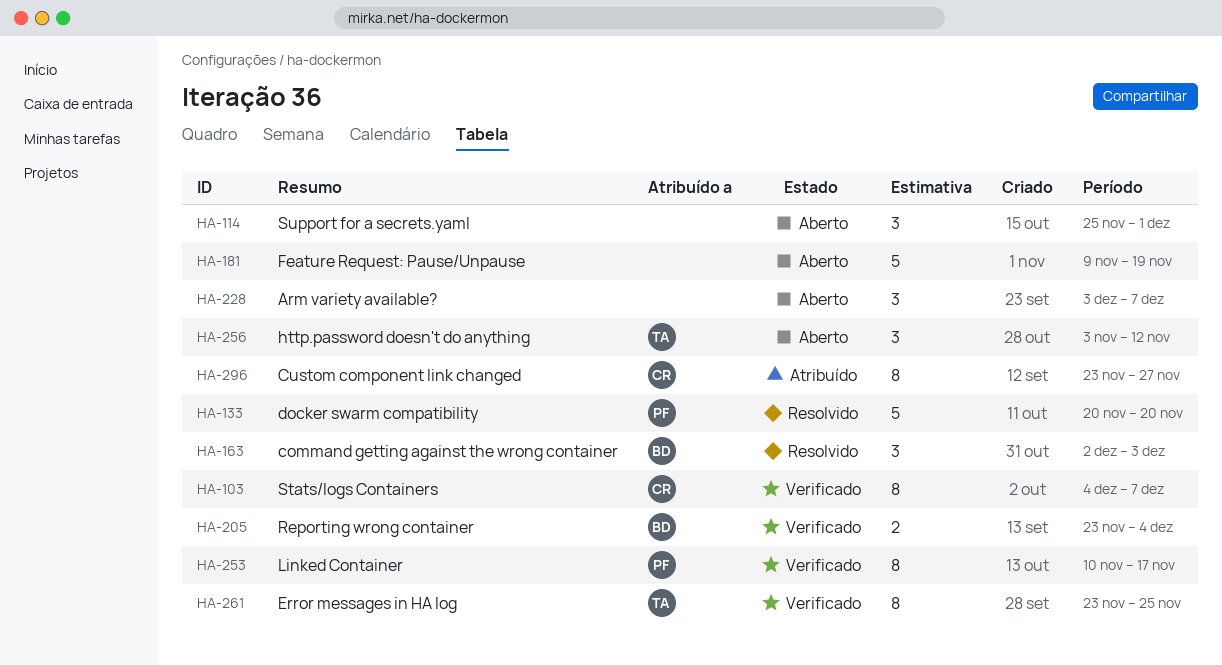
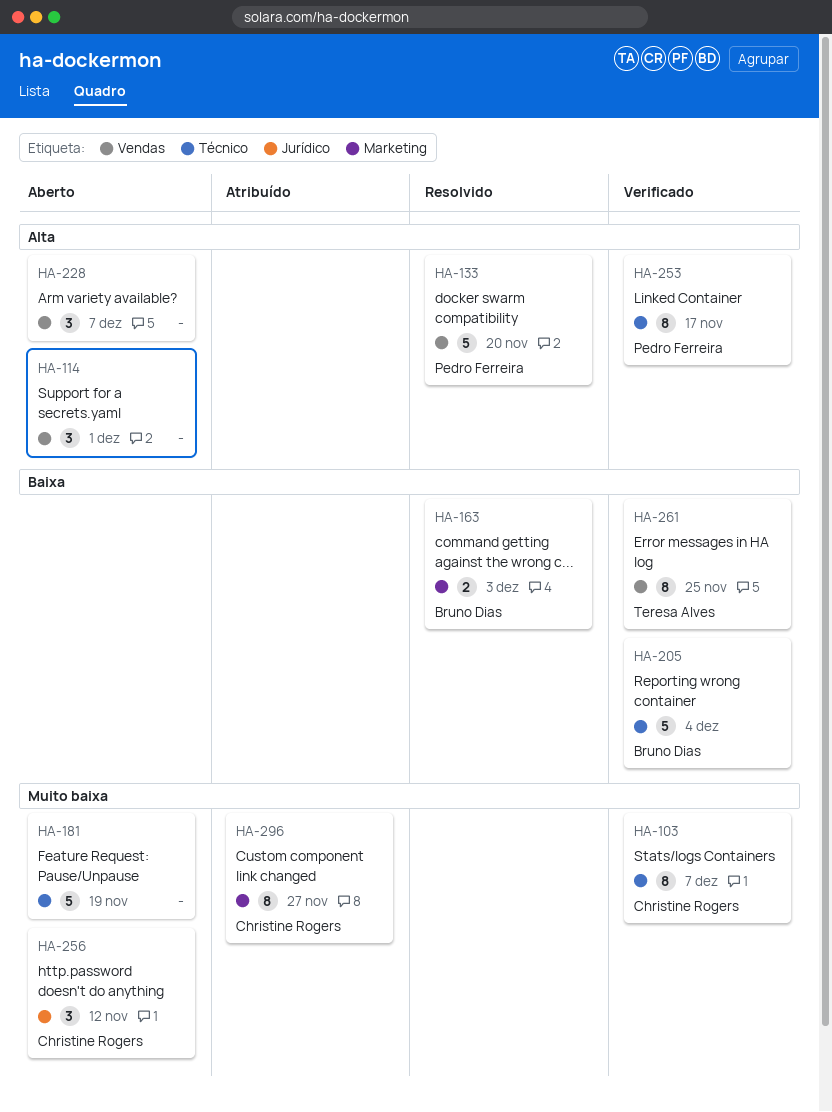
HA-163, estimate: 3 -> 2
HA-205, estimate: 2 -> 5
HA-256, owner: Teresa Alves -> Christine Rogers

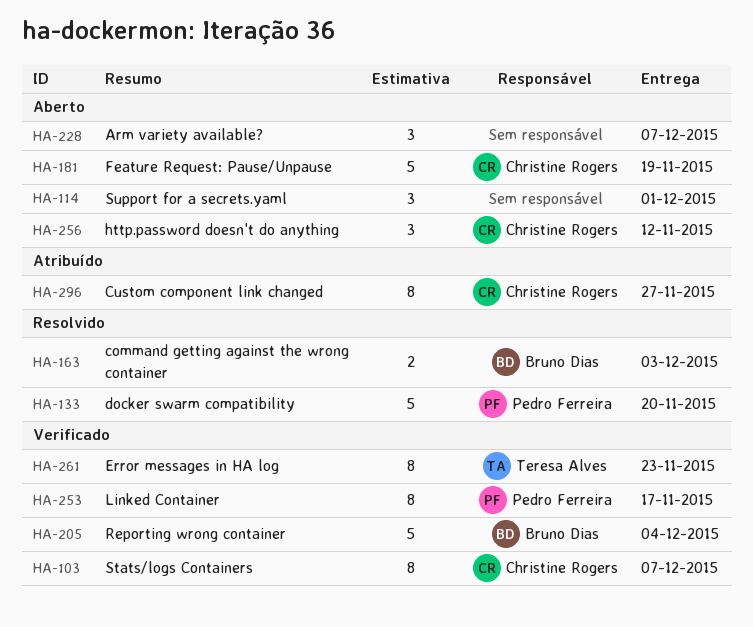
HA-181, owner: none -> Christine Rogers
HA-261, due: Nov 25 -> Nov 23

